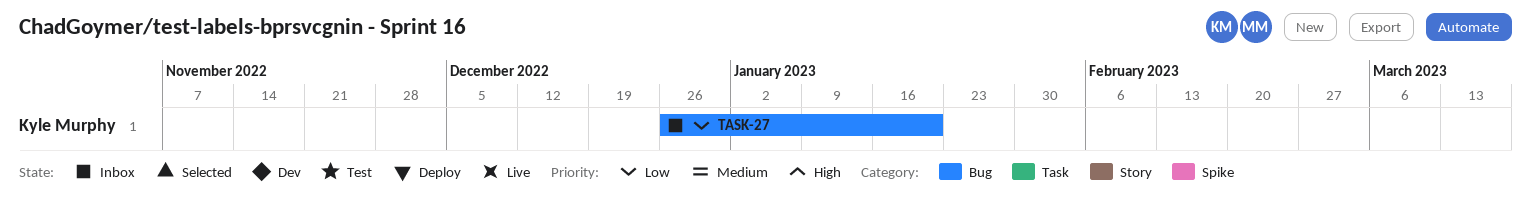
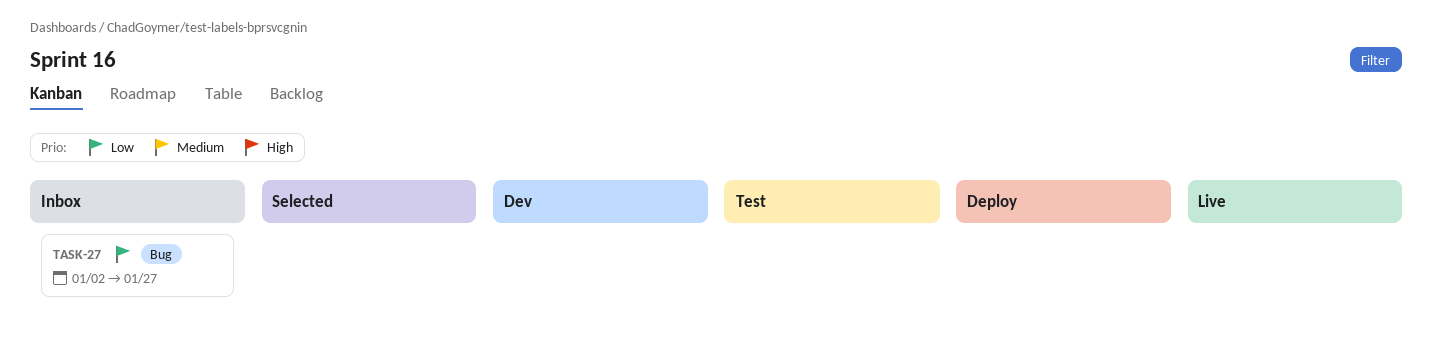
TASK-27, start: Dec 26 -> Jan 2
TASK-27, due: Jan 20 -> Jan 27

